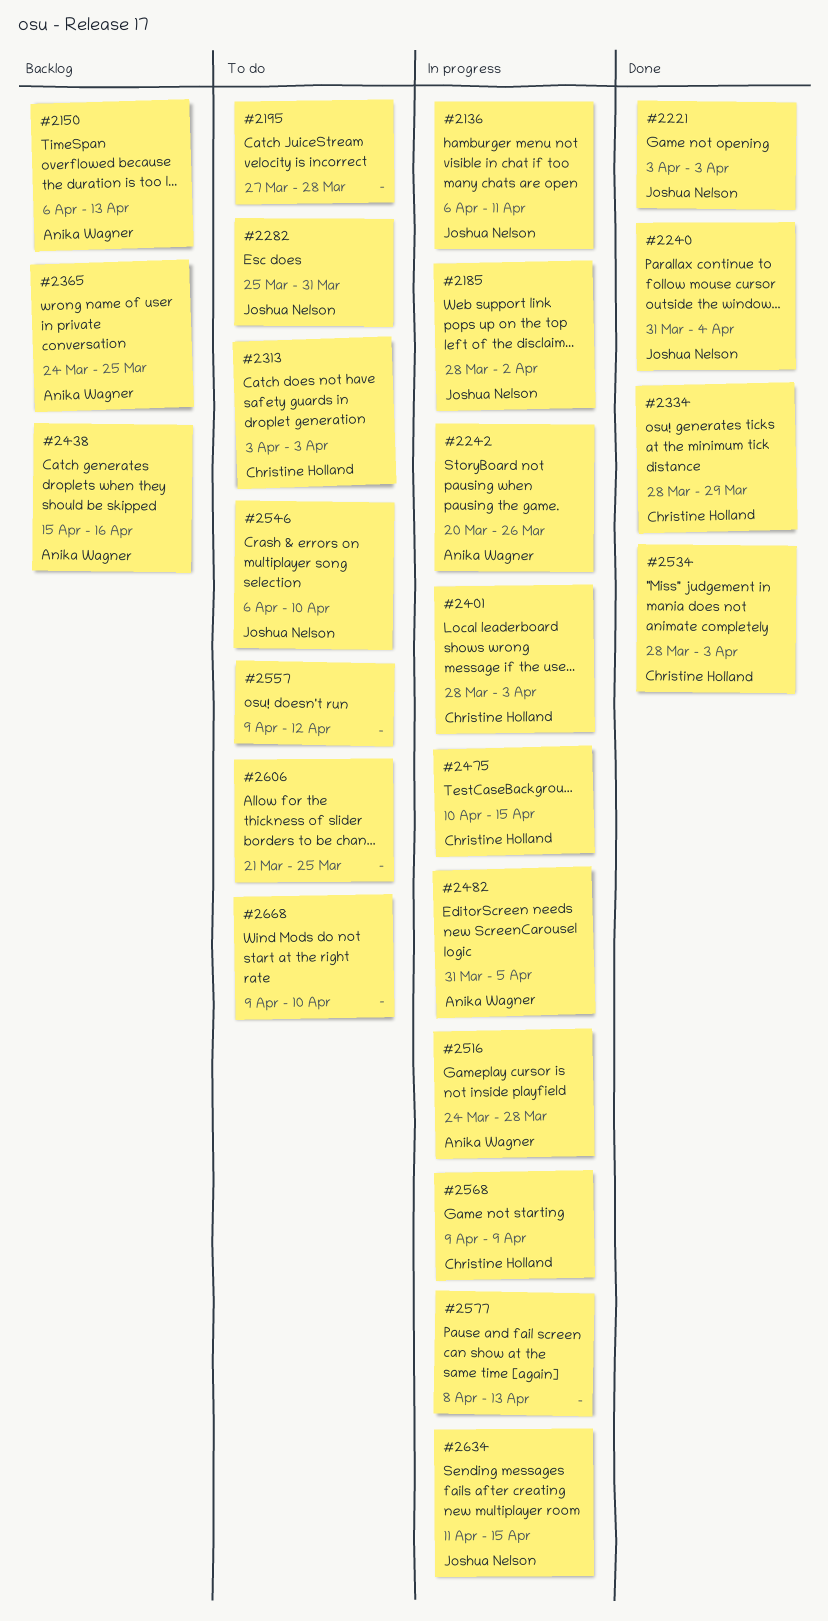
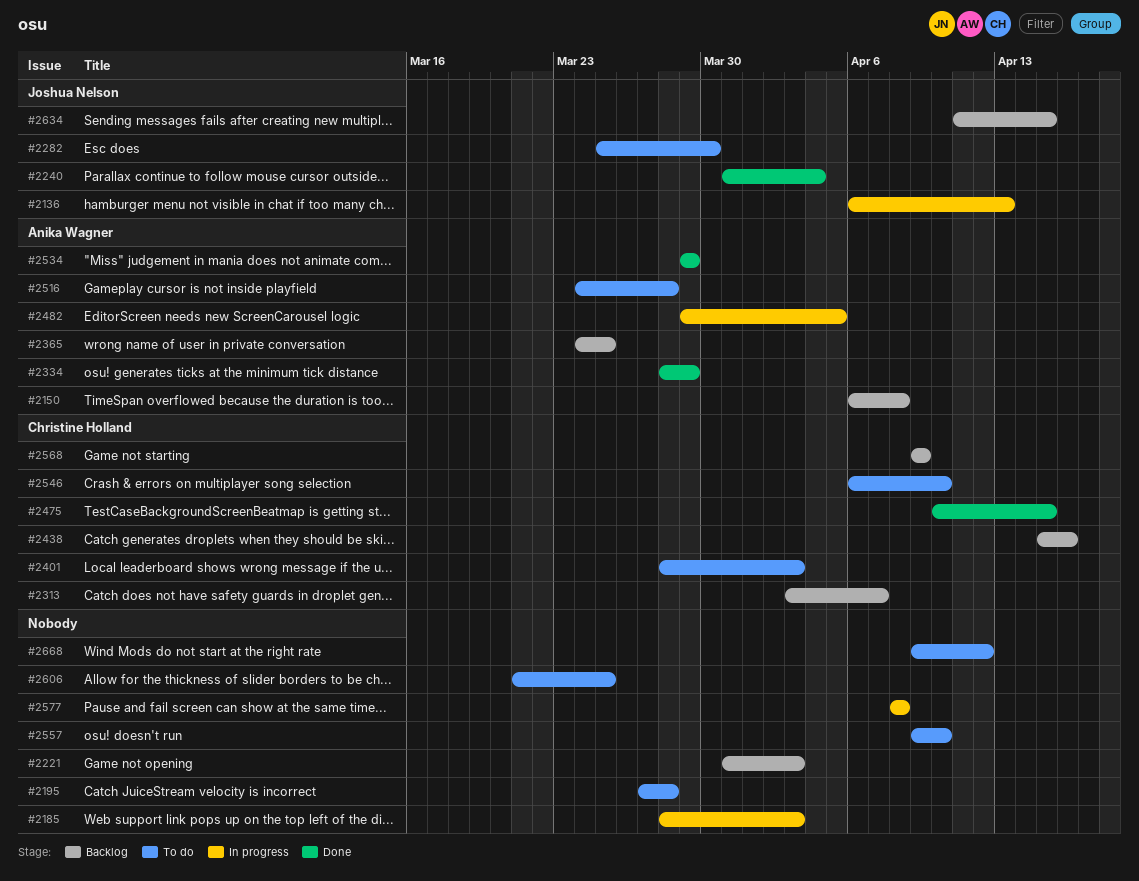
#2136, due: Apr 11 -> Apr 13
#2150, due: Apr 13 -> Apr 8
#2185, owner: Joshua Nelson -> none
#2185, due: Apr 2 -> Apr 3
#2221, status: Done -> Backlog
#2221, owner: Joshua Nelson -> none
#2221, start: Apr 3 -> Mar 31
#2242: present -> none
#2282, due: Mar 31 -> Mar 30
#2313, status: To do -> Backlog
#2313, due: Apr 3 -> Apr 7
#2334, owner: Christine Holland -> Anika Wagner
#2401, status: In progress -> To do
#2438, owner: Anika Wagner -> Christine Holland
#2475, status: In progress -> Done
#2482, start: Mar 31 -> Mar 29
#2516, status: In progress -> To do
#2534, owner: Christine Holland -> Anika Wagner
#2534, start: Mar 28 -> Mar 29
#2534, due: Apr 3 -> Mar 29
#2546, owner: Joshua Nelson -> Christine Holland
#2557, due: Apr 12 -> Apr 10
#2568, status: In progress -> Backlog
#2577, due: Apr 13 -> Apr 8
#2634, status: In progress -> Backlog
#2668, due: Apr 10 -> Apr 12

